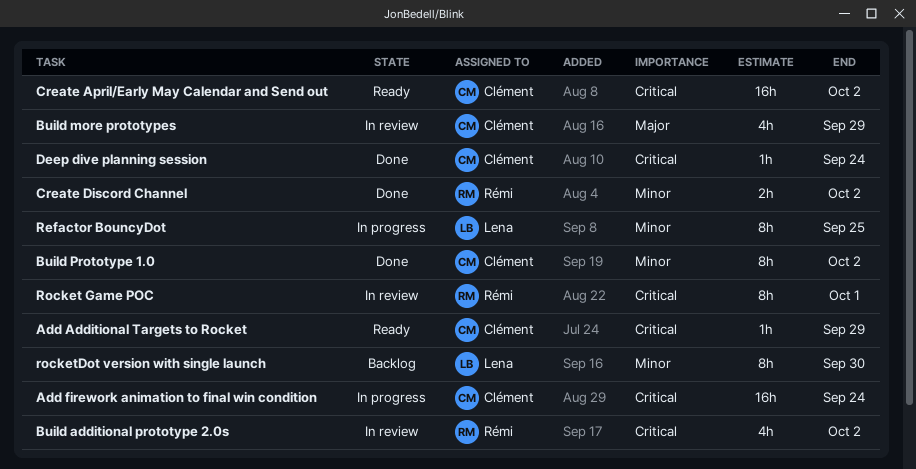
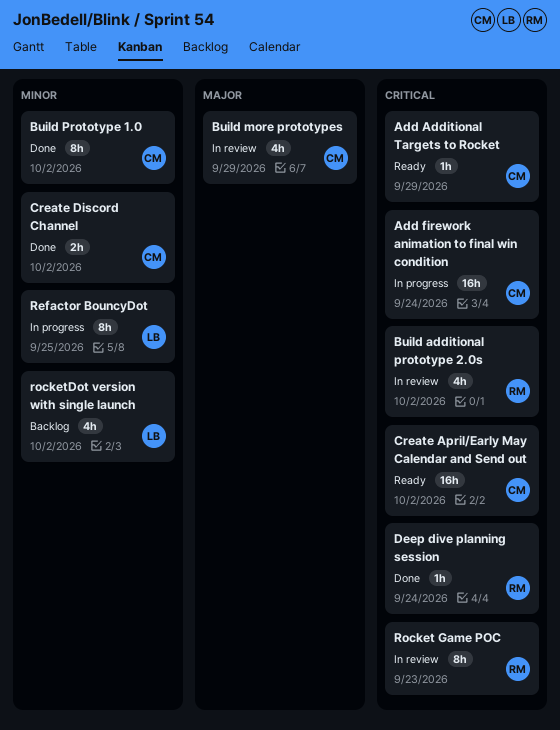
Create Discord Channel, owner: Rémi -> Clément
Deep dive planning session, owner: Clément -> Rémi
Rocket Game POC, due: Oct 1 -> Sep 23
rocketDot version with single launch, estimate: 8h -> 4h
rocketDot version with single launch, due: Sep 30 -> Oct 2

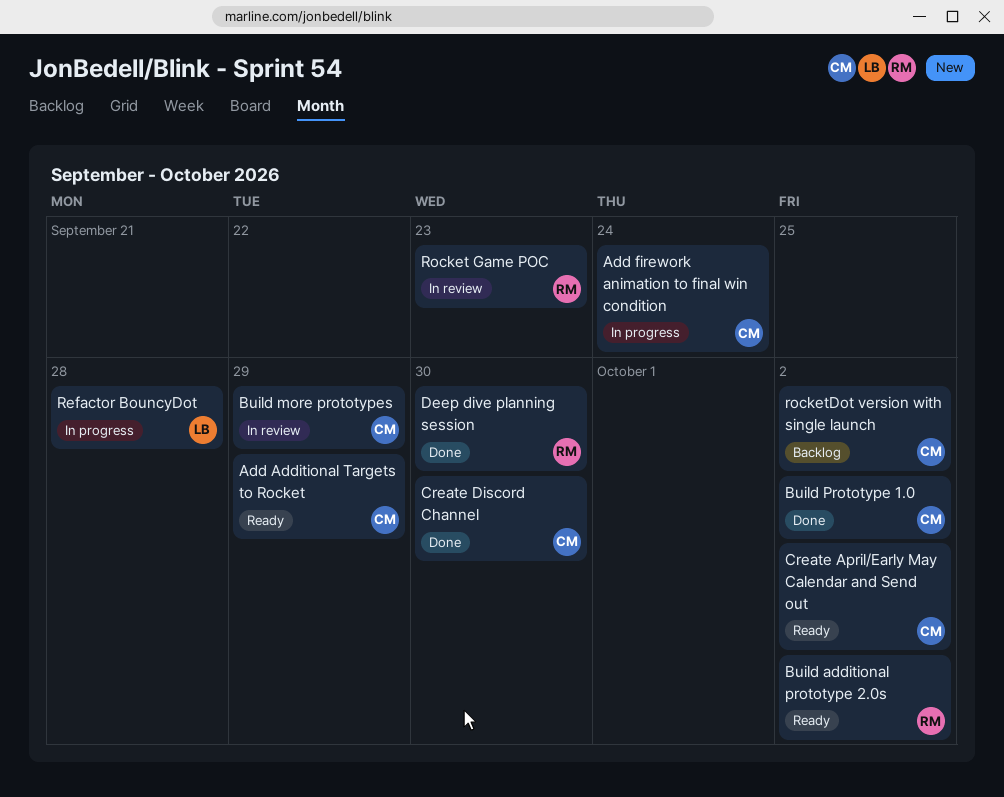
Build additional prototype 2.0s, status: In review -> Ready
Create Discord Channel, due: Oct 2 -> Sep 30
Deep dive planning session, due: Sep 24 -> Sep 30
Refactor BouncyDot, due: Sep 25 -> Sep 28
rocketDot version with single launch, owner: LB -> CM

